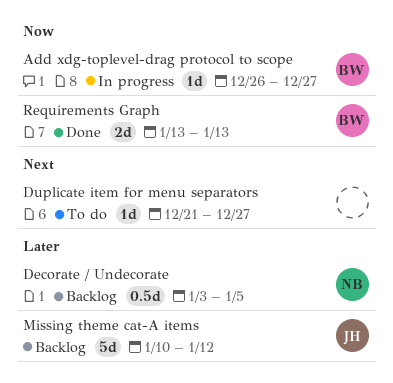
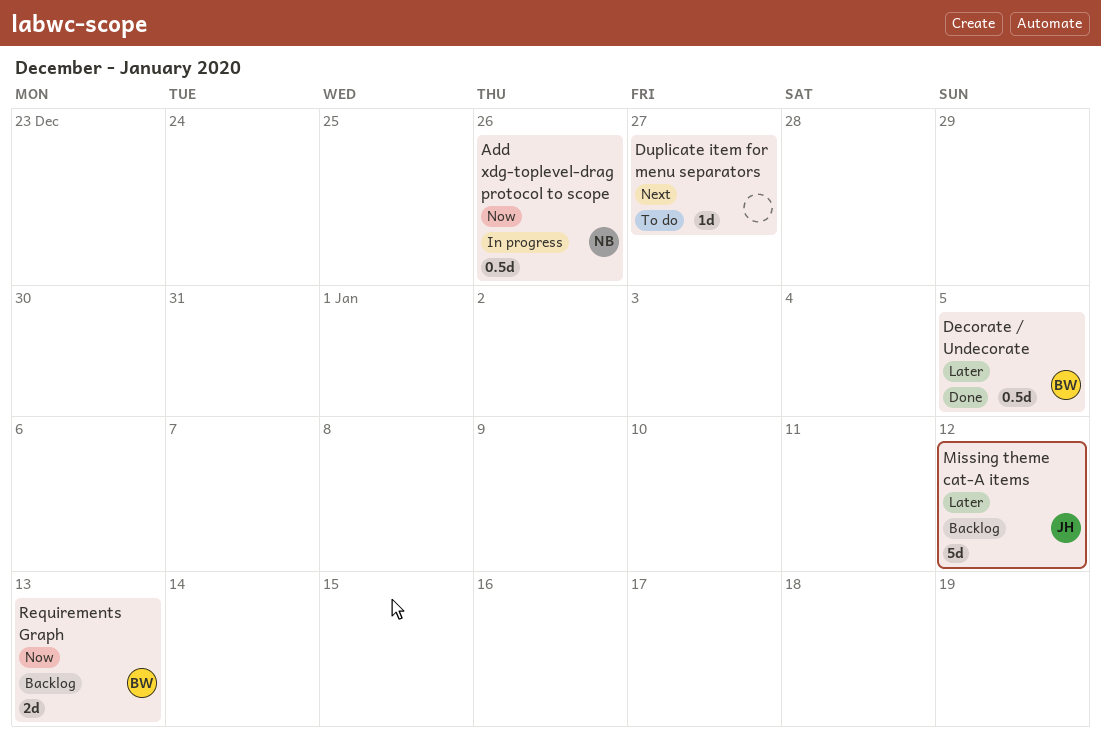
Add xdg-toplevel-drag protocol to scope, owner: BW -> NB
Add xdg-toplevel-drag protocol to scope, estimate: 1d -> 0.5d
Add xdg-toplevel-drag protocol to scope, due: Dec 27 -> Dec 26
Decorate / Undecorate, status: Backlog -> Done
Decorate / Undecorate, owner: NB -> BW
Requirements Graph, status: Done -> Backlog

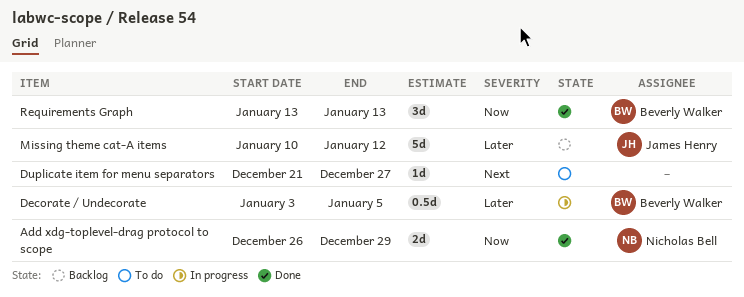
Add xdg-toplevel-drag protocol to scope, status: In progress -> Done
Add xdg-toplevel-drag protocol to scope, estimate: 0.5d -> 2d
Add xdg-toplevel-drag protocol to scope, due: Dec 26 -> Dec 29
Decorate / Undecorate, status: Done -> In progress
Requirements Graph, status: Backlog -> Done
Requirements Graph, estimate: 2d -> 3d

